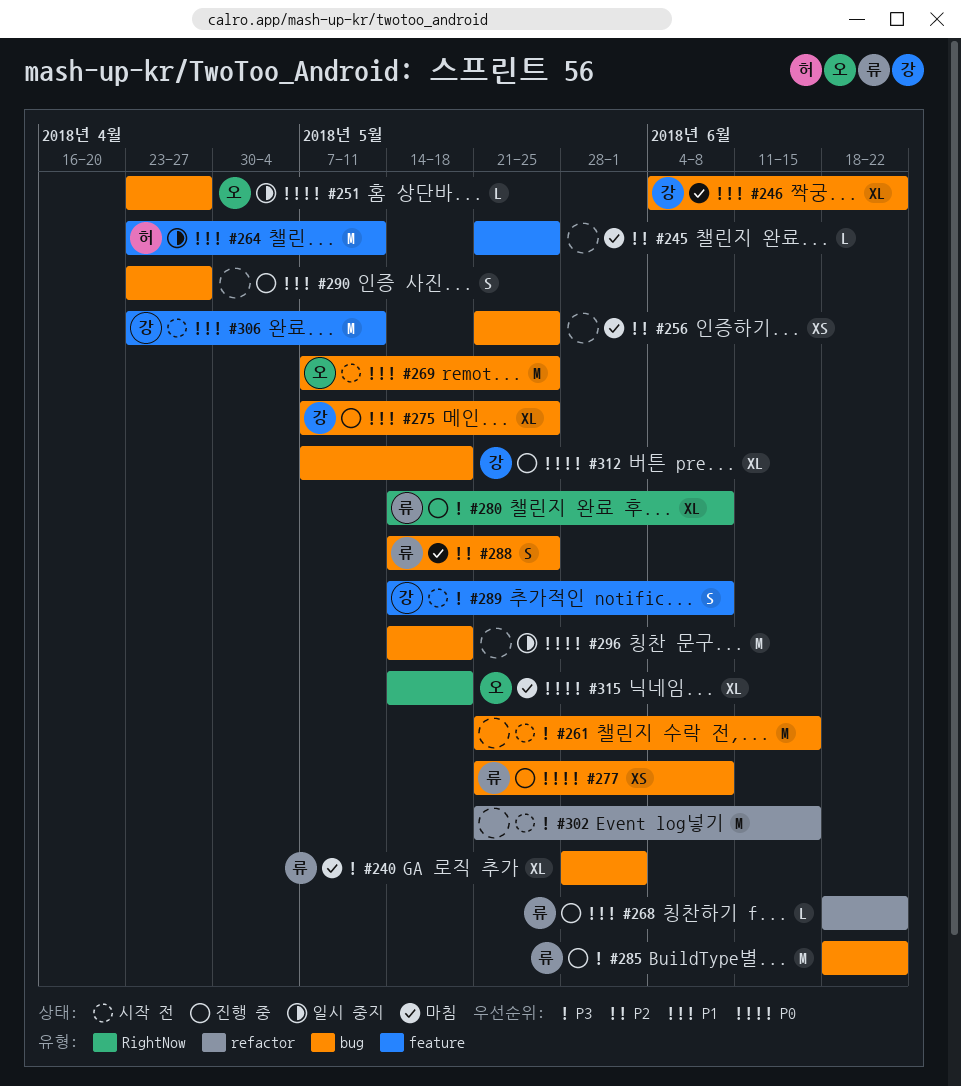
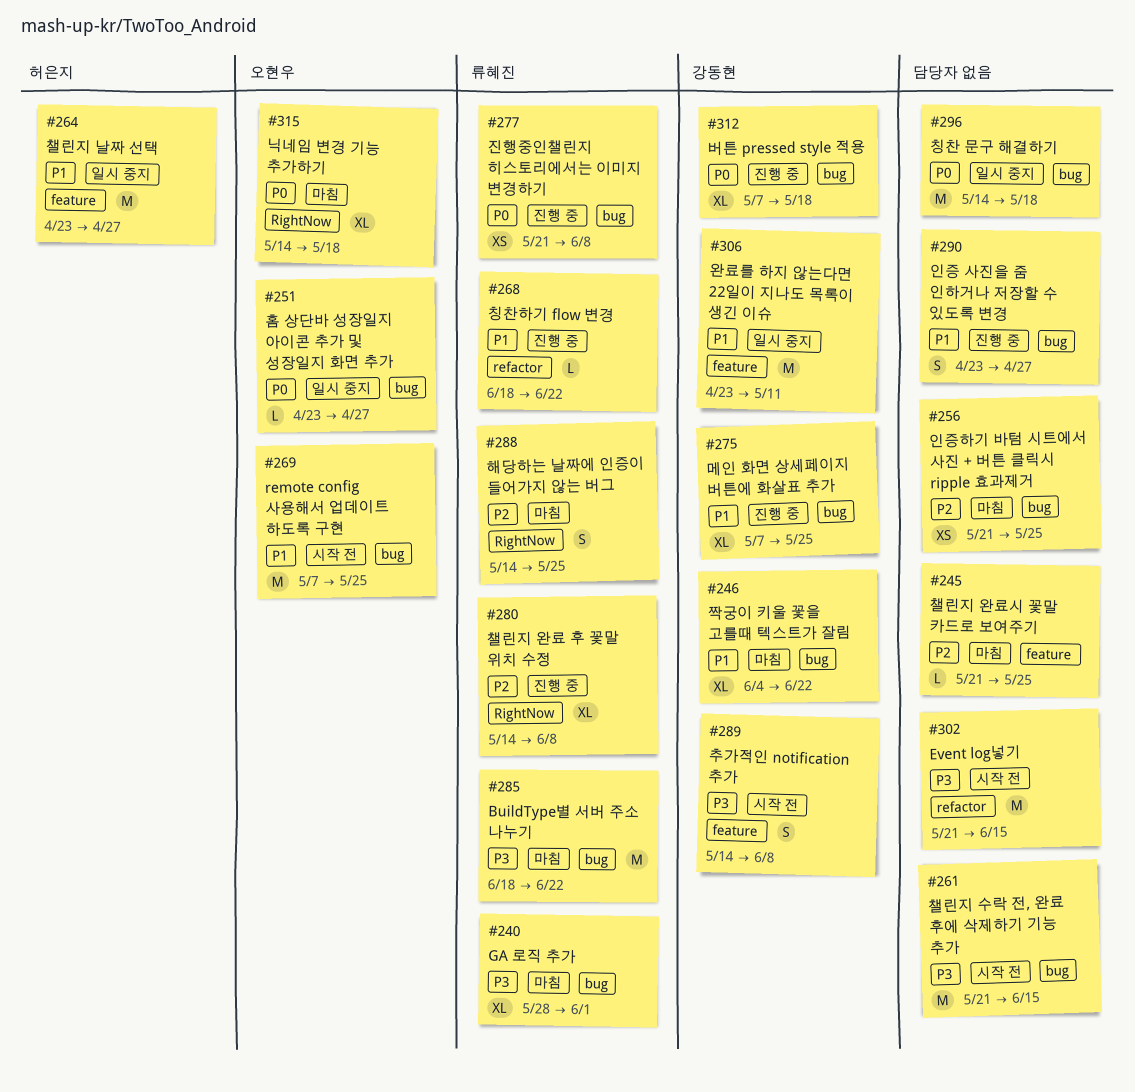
#264, due: May 11 -> Apr 27
#280, priority: P3 -> P2
#285, status: 진행 중 -> 마침
#288, label: bug -> RightNow
#306, status: 시작 전 -> 일시 중지

